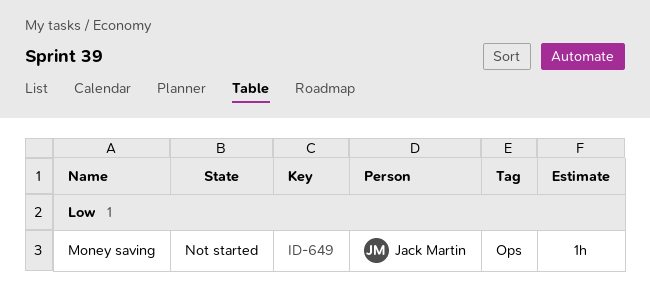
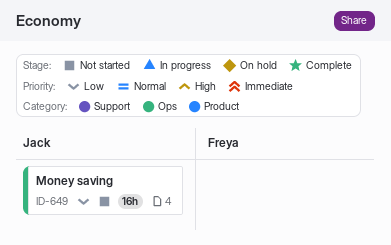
ID-649, estimate: 1h -> 16h

